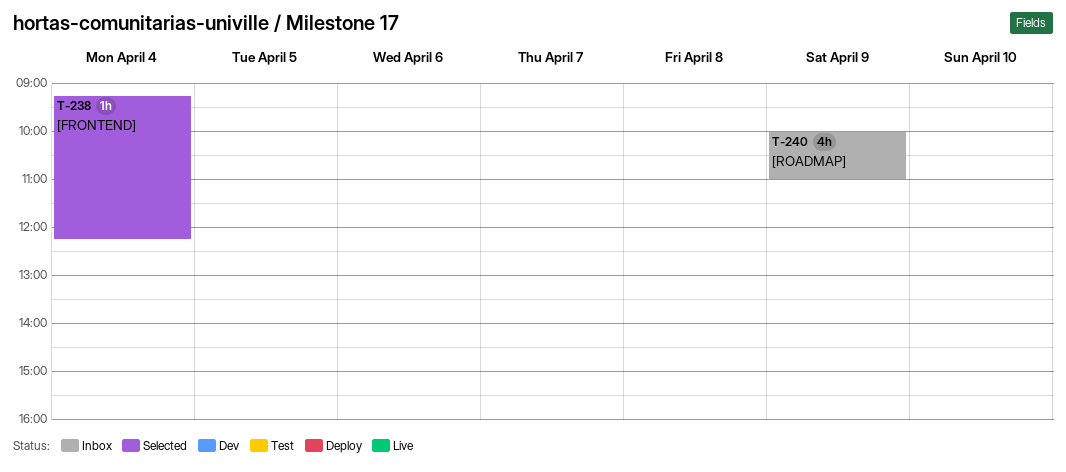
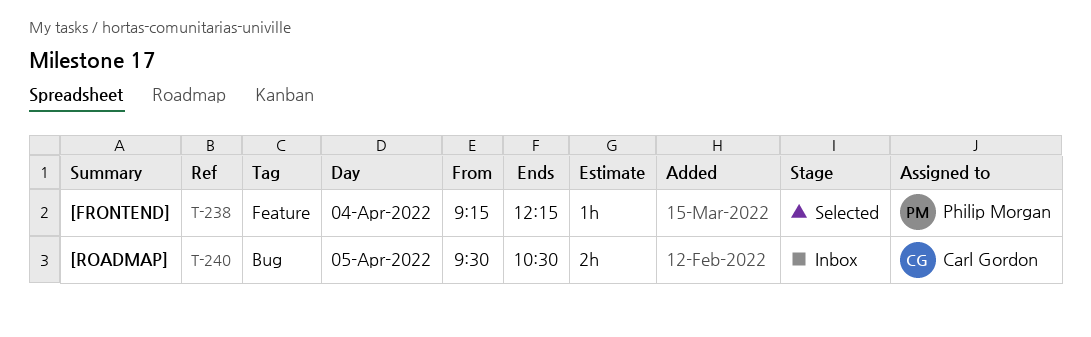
T-240, estimate: 4h -> 2h
T-240, day: Apr 9 -> Apr 5
T-240, begins: 10:00 -> 09:30
T-240, ends: 11:00 -> 10:30

